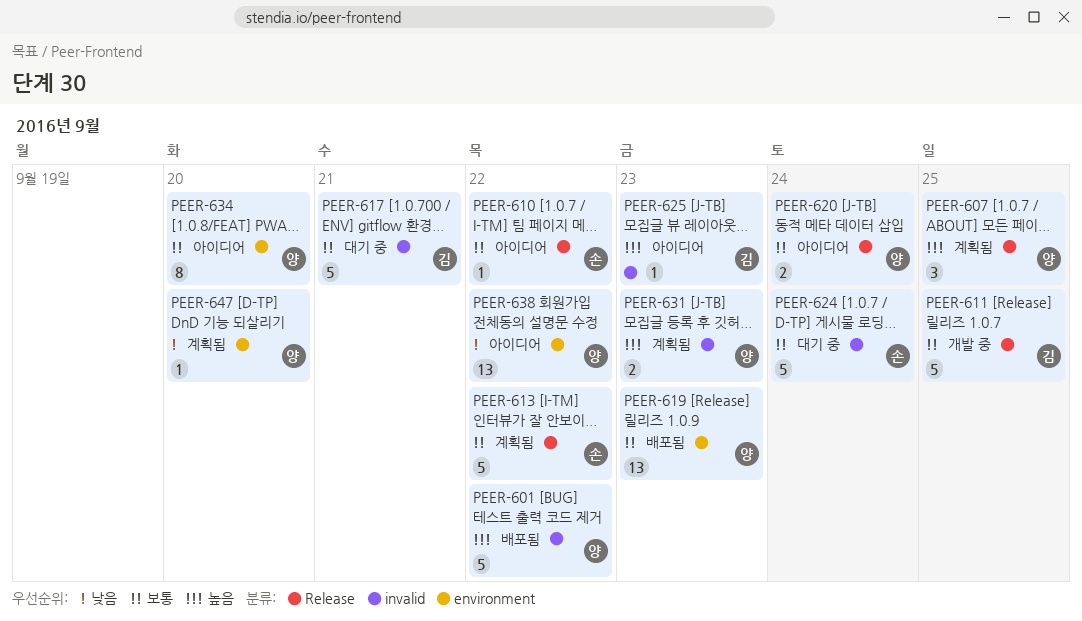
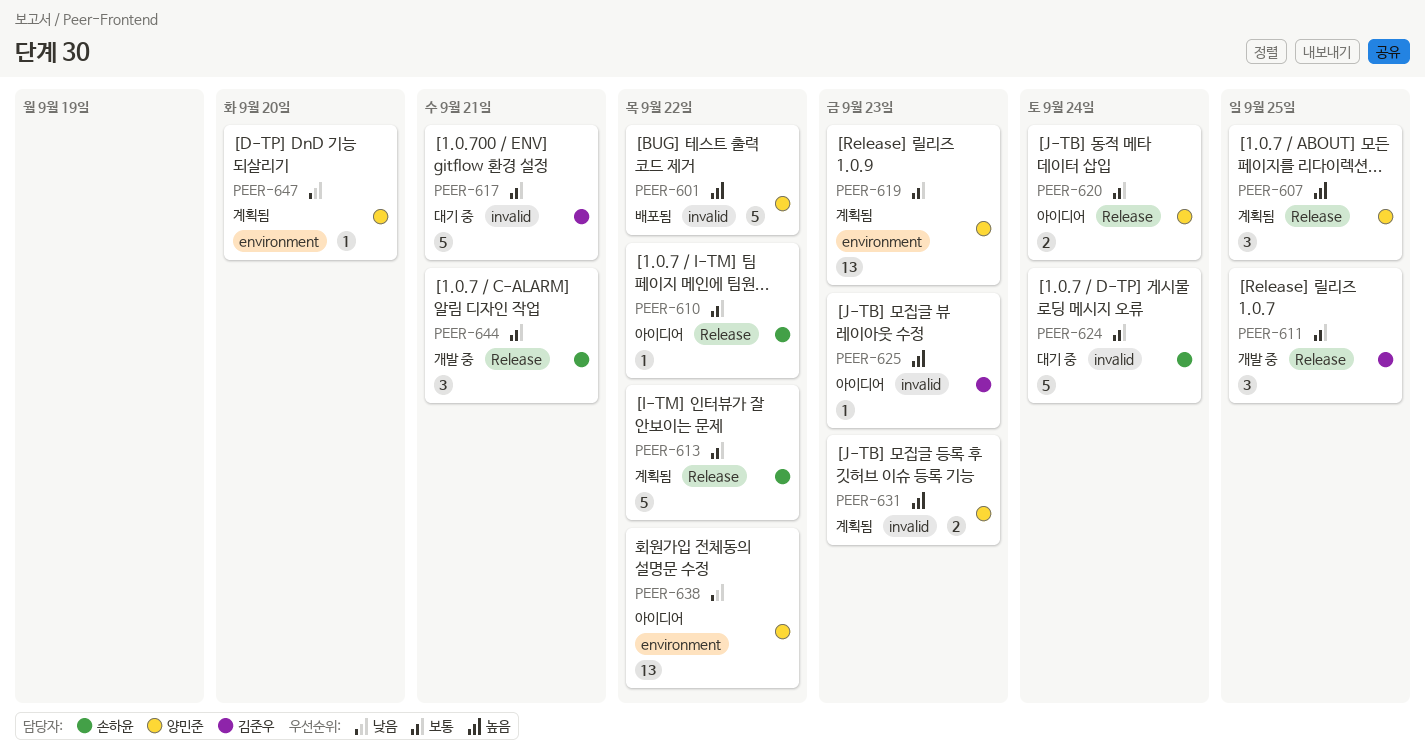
PEER-611, estimate: 5 -> 3
PEER-619, status: 배포됨 -> 계획됨
PEER-634: present -> none
PEER-644: none -> present

